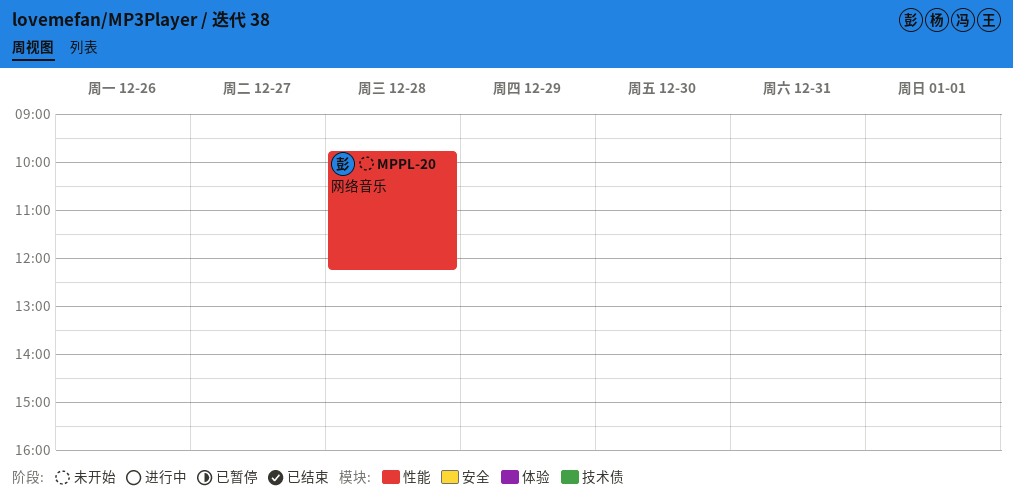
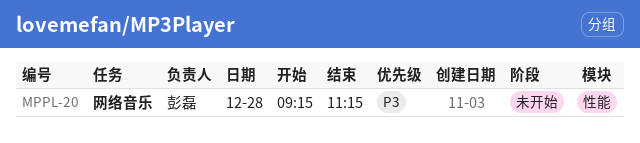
MPPL-20, begins: 09:45 -> 09:15
MPPL-20, ends: 12:15 -> 11:15

